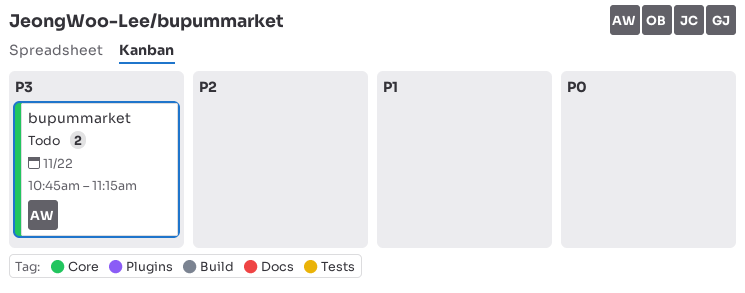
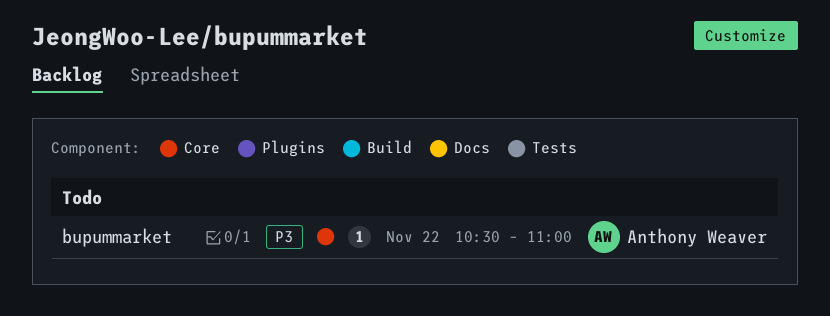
bupummarket, estimate: 2 -> 1
bupummarket, begins: 10:45 -> 10:30
bupummarket, ends: 11:15 -> 11:00

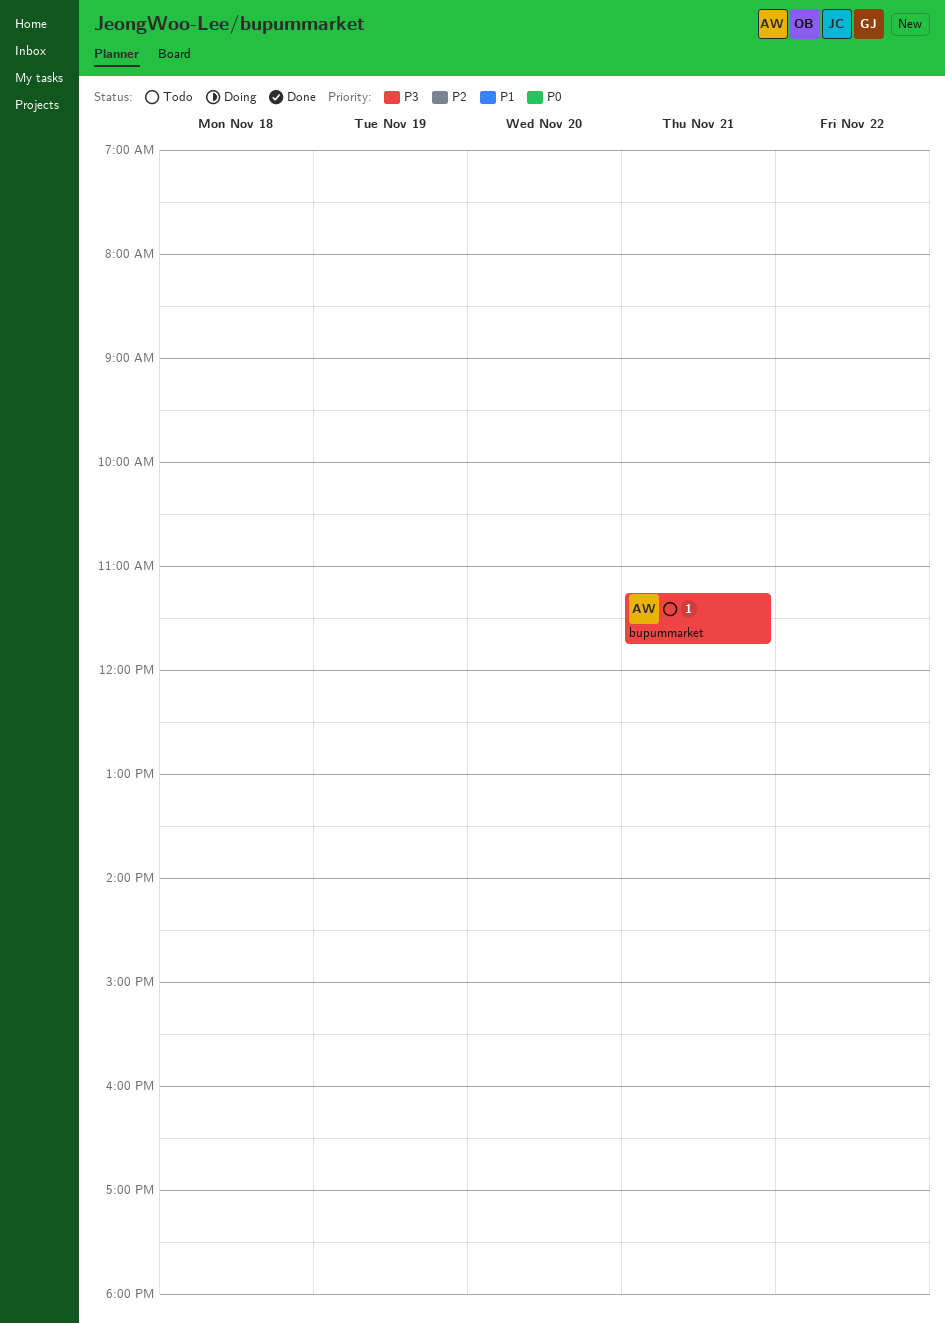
bupummarket, day: Nov 22 -> Nov 21
bupummarket, begins: 10:30 -> 11:15
bupummarket, ends: 11:00 -> 11:45

